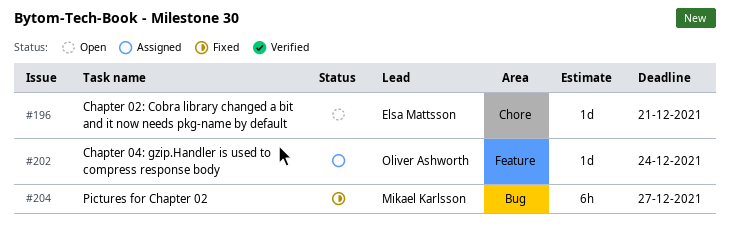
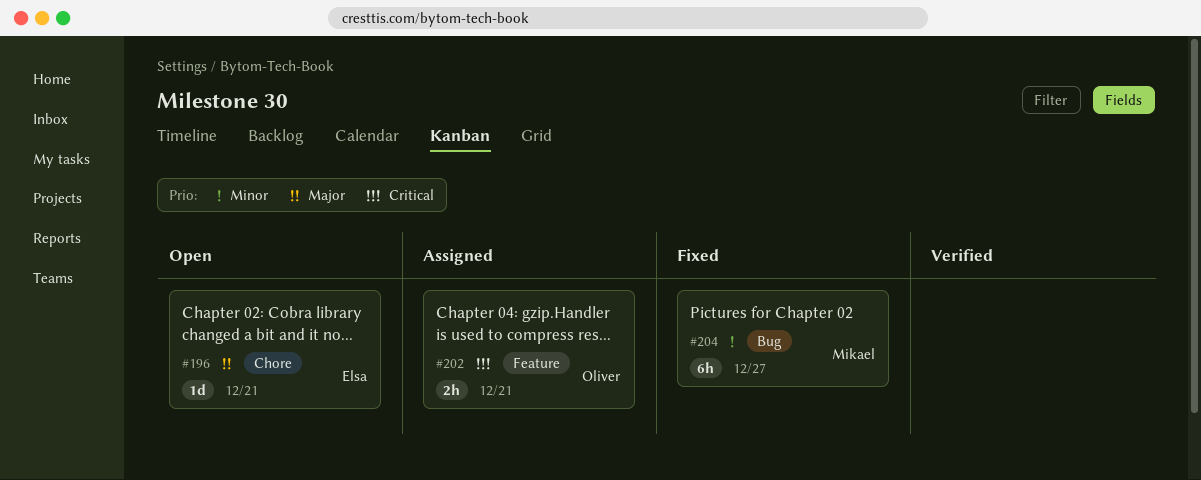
#202, estimate: 1d -> 2h
#202, due: Dec 24 -> Dec 21

